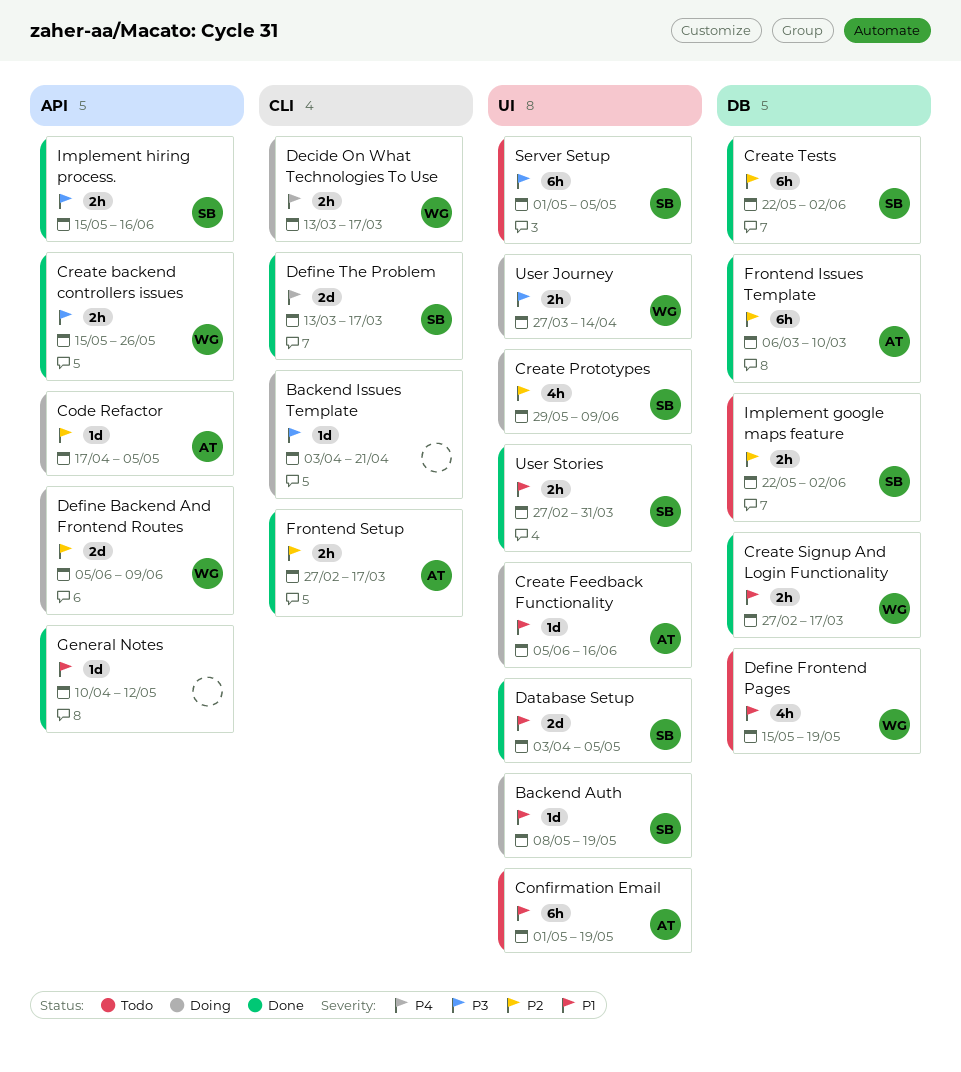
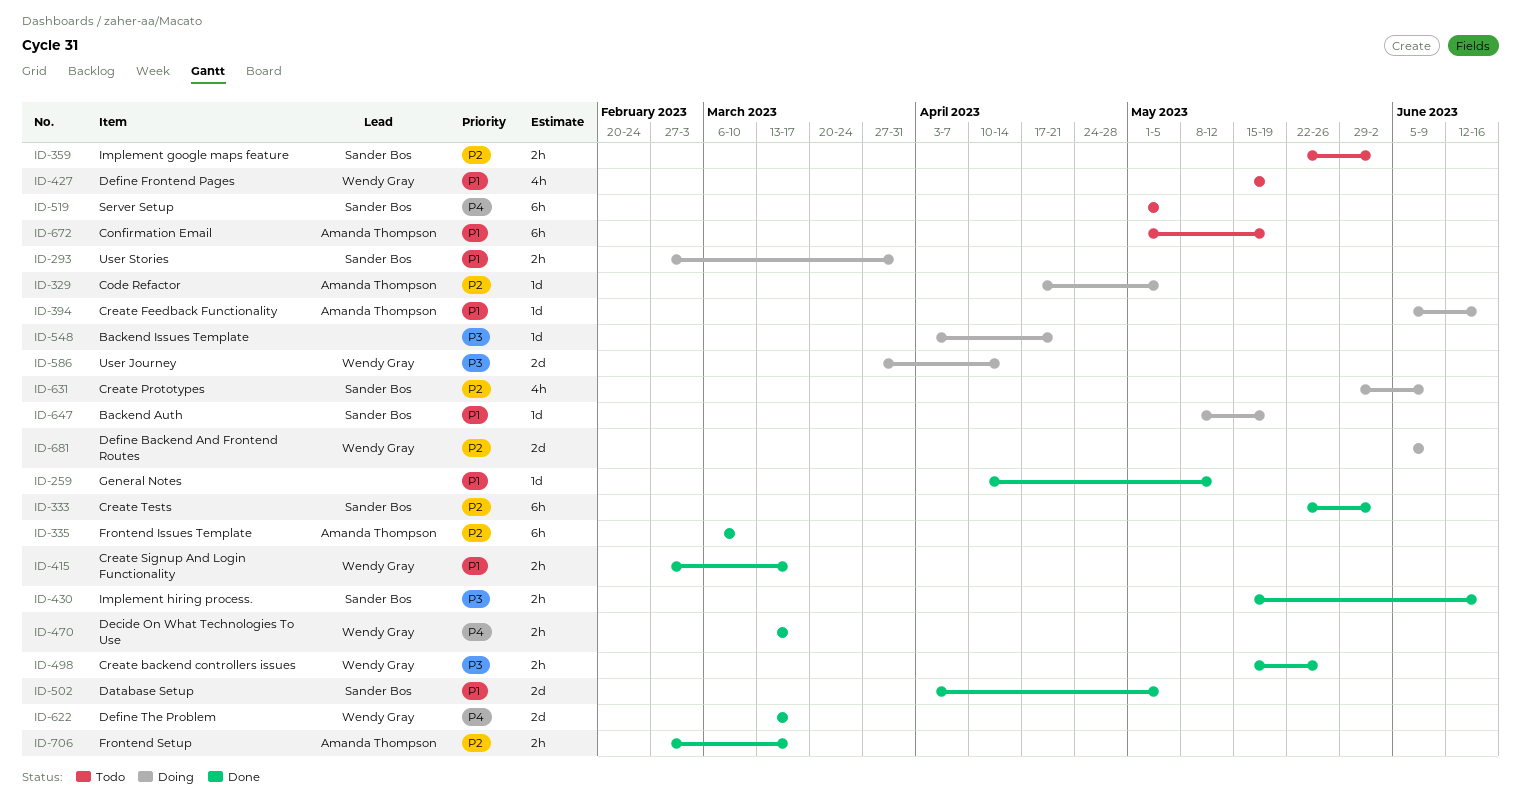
Decide On What Technologies To Use, status: Doing -> Done
Define The Problem, owner: Sander Bos -> Wendy Gray
Server Setup, priority: P3 -> P4
User Journey, estimate: 2h -> 2d
User Stories, status: Done -> Doing

